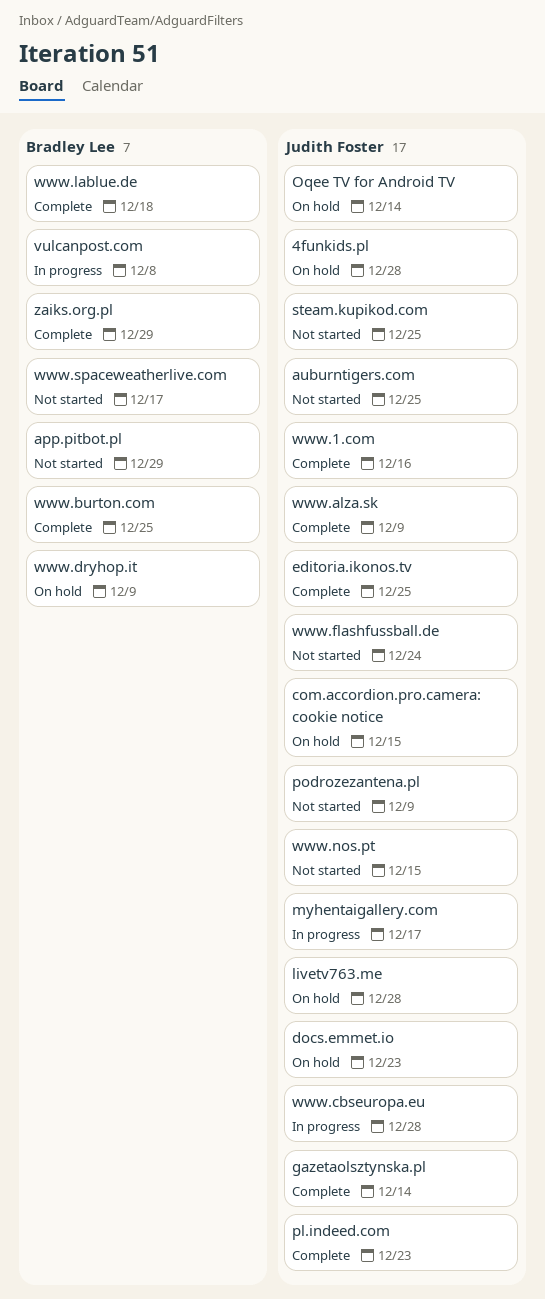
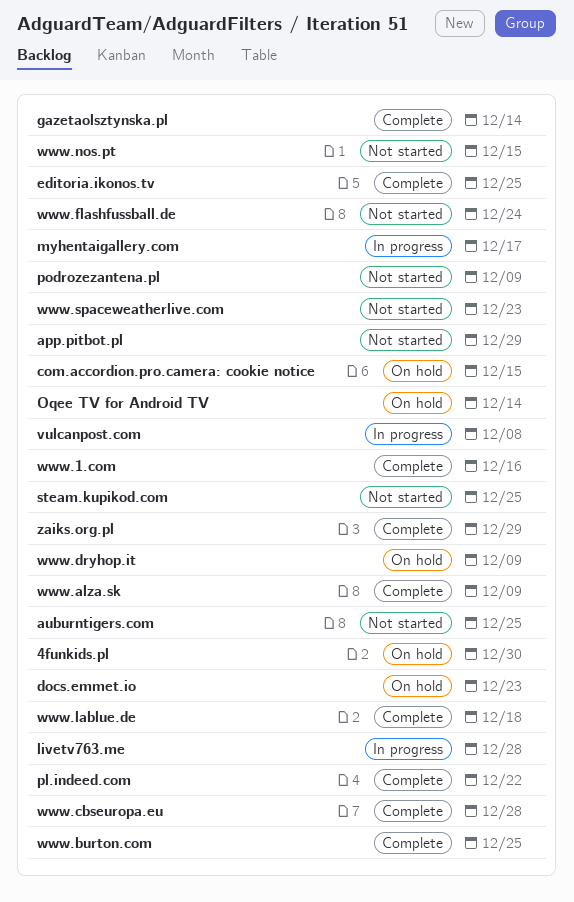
4funkids.pl, due: Dec 28 -> Dec 30
livetv763.me, status: On hold -> In progress
pl.indeed.com, due: Dec 23 -> Dec 22
www.cbseuropa.eu, status: In progress -> Complete
www.spaceweatherlive.com, due: Dec 17 -> Dec 23

